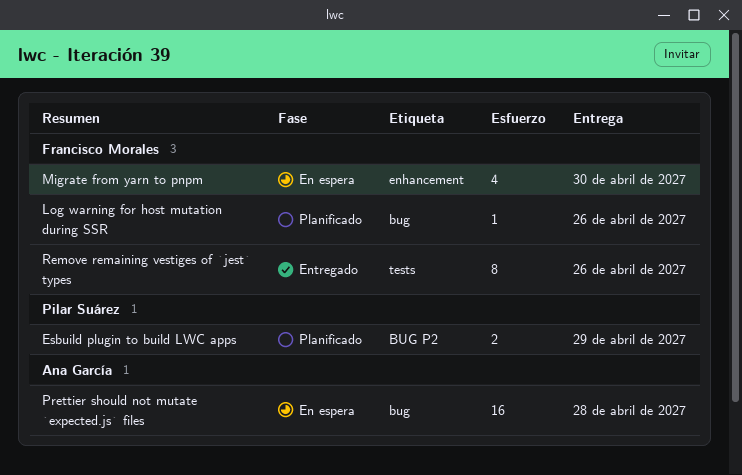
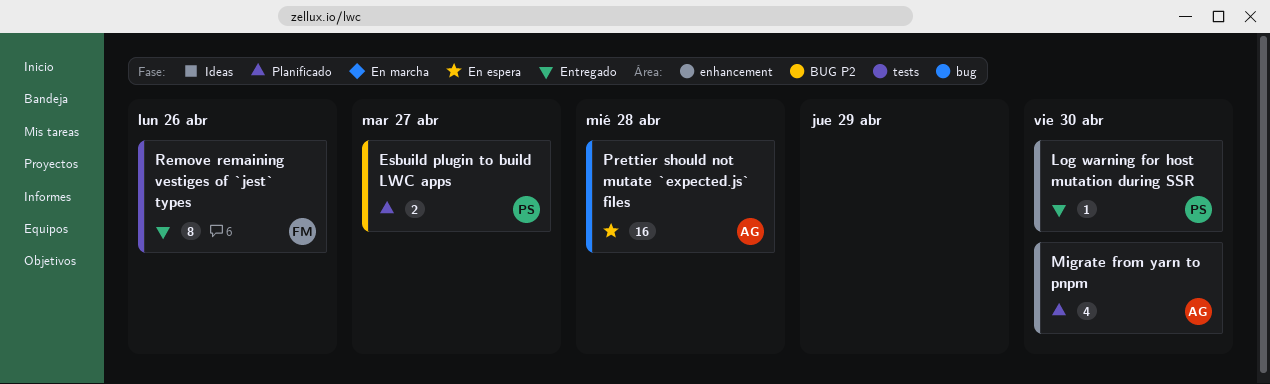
Esbuild plugin to build LWC apps, due: Apr 29 -> Apr 27
Log warning for host mutation during SSR, status: Planificado -> Entregado
Log warning for host mutation during SSR, owner: Francisco Morales -> Pilar Suárez
Log warning for host mutation during SSR, label: bug -> enhancement
Log warning for host mutation during SSR, due: Apr 26 -> Apr 30
Migrate from yarn to pnpm, status: En espera -> Planificado
Migrate from yarn to pnpm, owner: Francisco Morales -> Ana García

